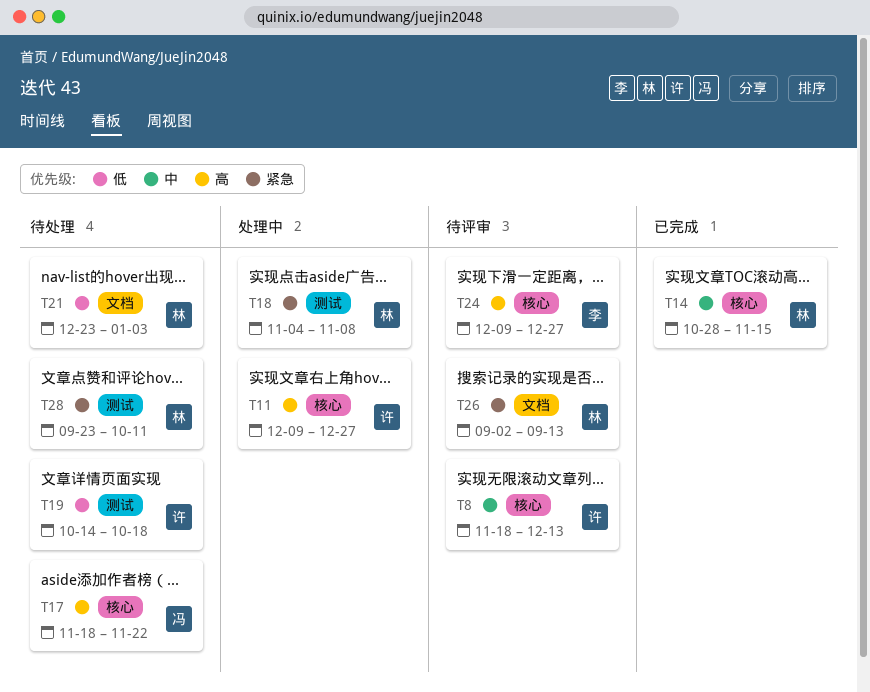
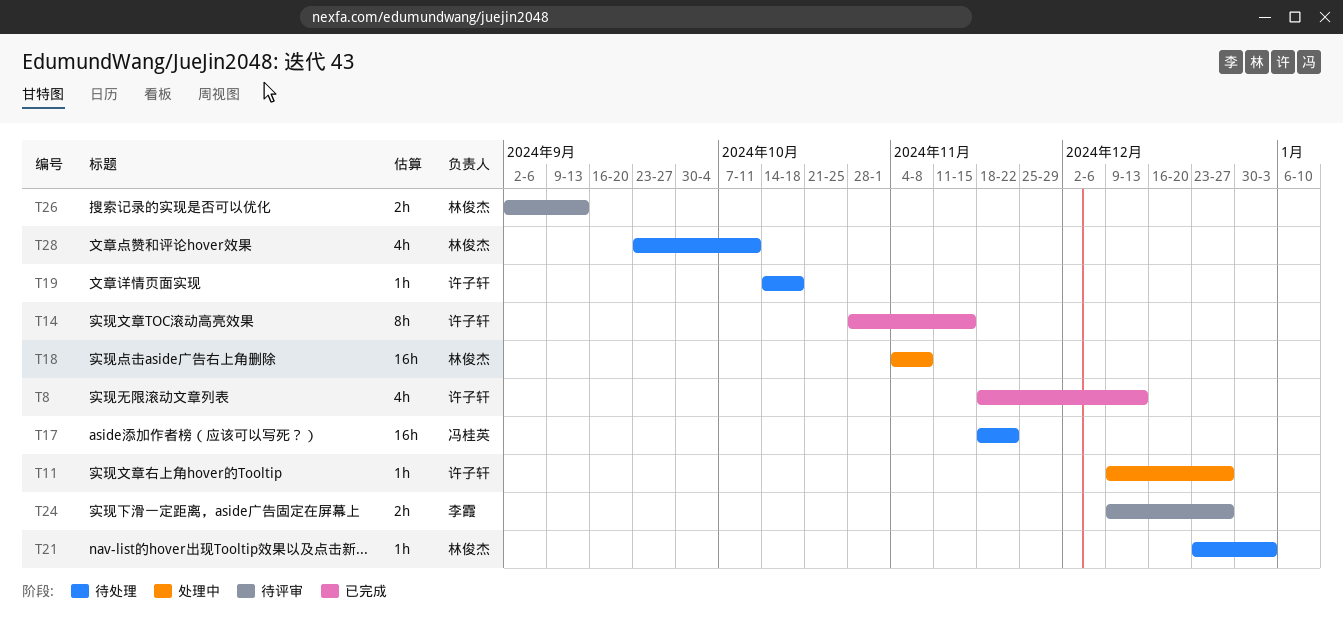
T8, status: 待评审 -> 已完成
T14, owner: 林俊杰 -> 许子轩

